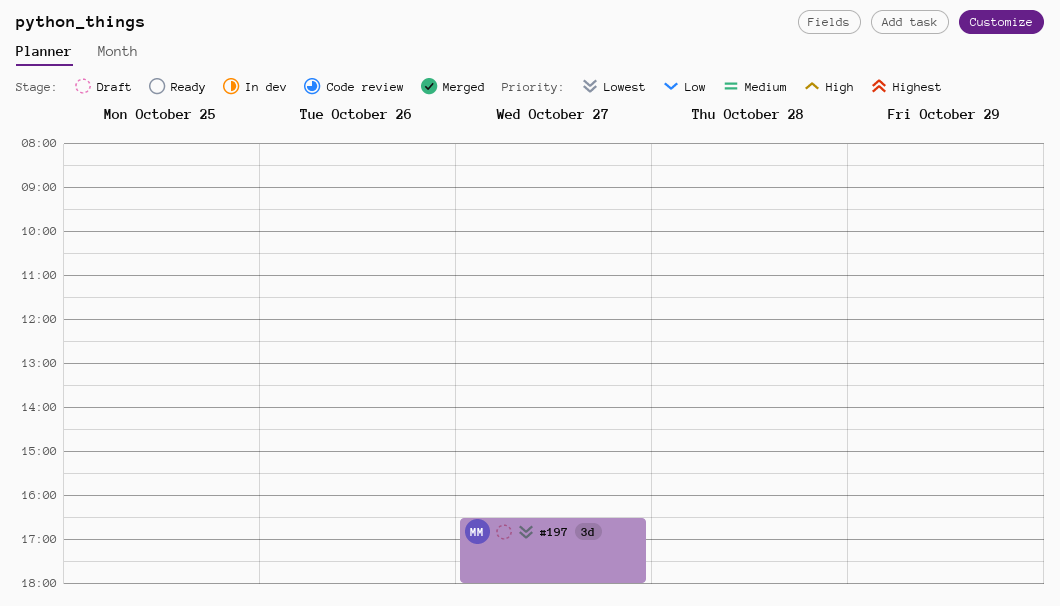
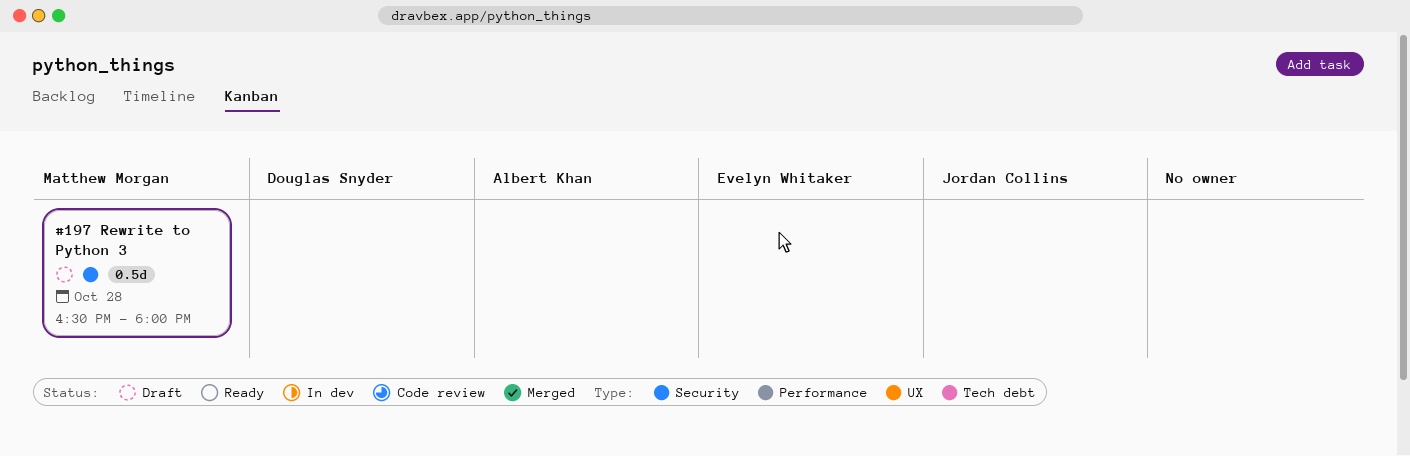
#197, estimate: 3d -> 0.5d
#197, day: Oct 27 -> Oct 28

